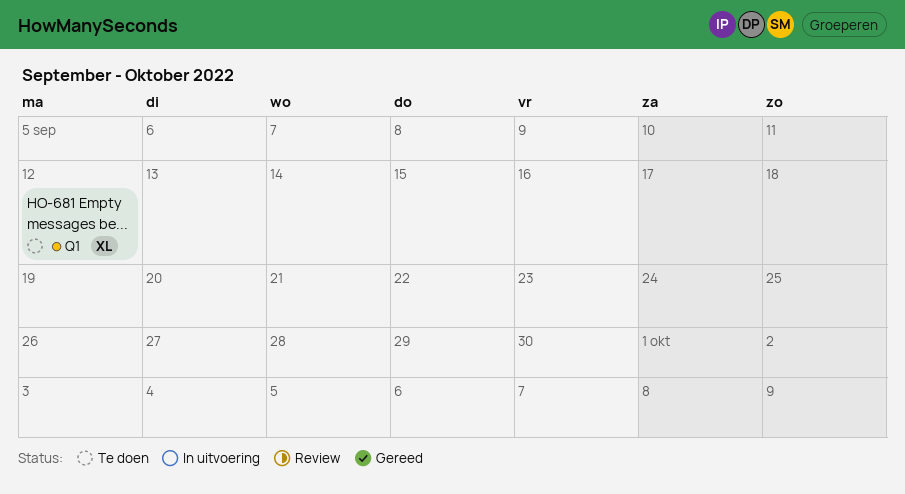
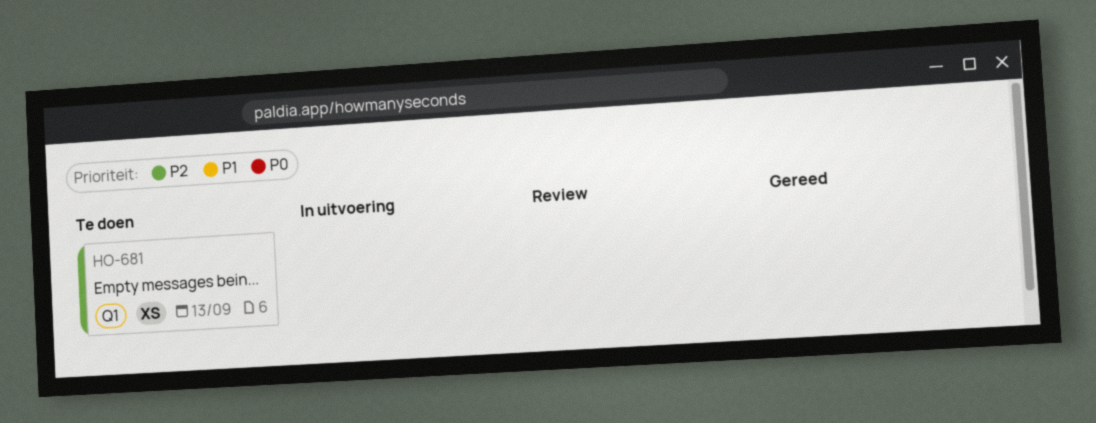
HO-681, estimate: XL -> XS
HO-681, due: Sep 12 -> Sep 13

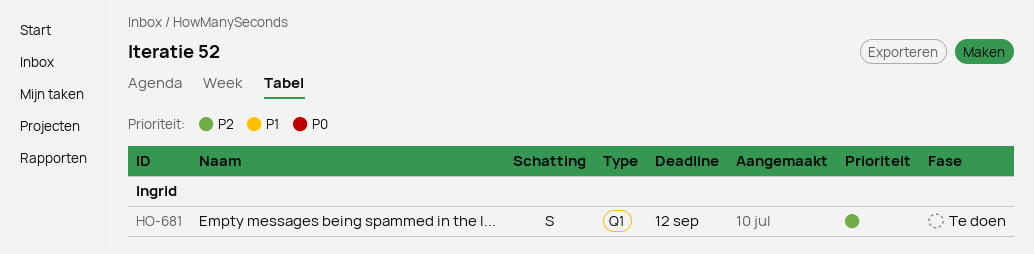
HO-681, estimate: XS -> S
HO-681, due: Sep 13 -> Sep 12

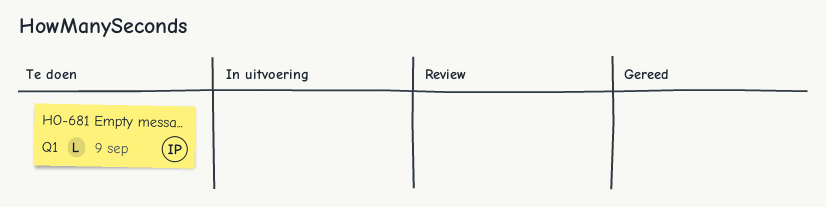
HO-681, estimate: S -> L
HO-681, due: Sep 12 -> Sep 9

